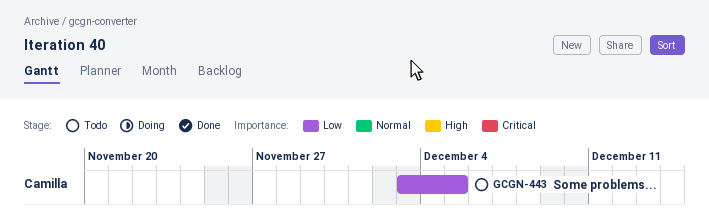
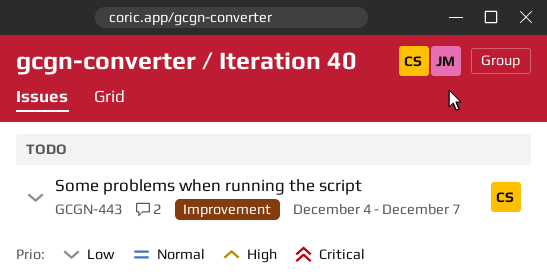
GCGN-443, start: Dec 3 -> Dec 4
GCGN-443, due: Dec 5 -> Dec 7

